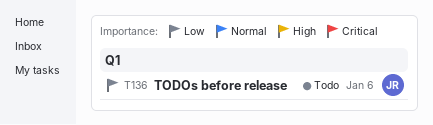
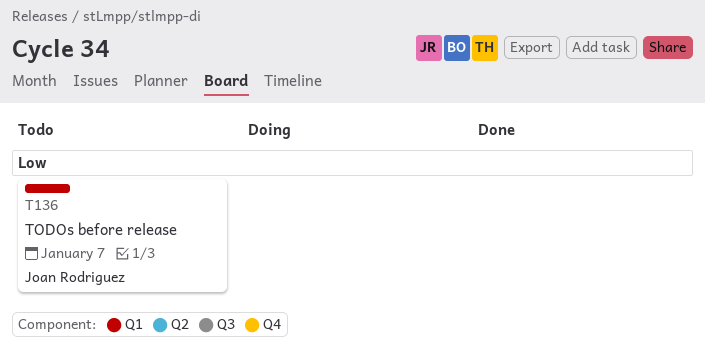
T136, due: Jan 6 -> Jan 7

